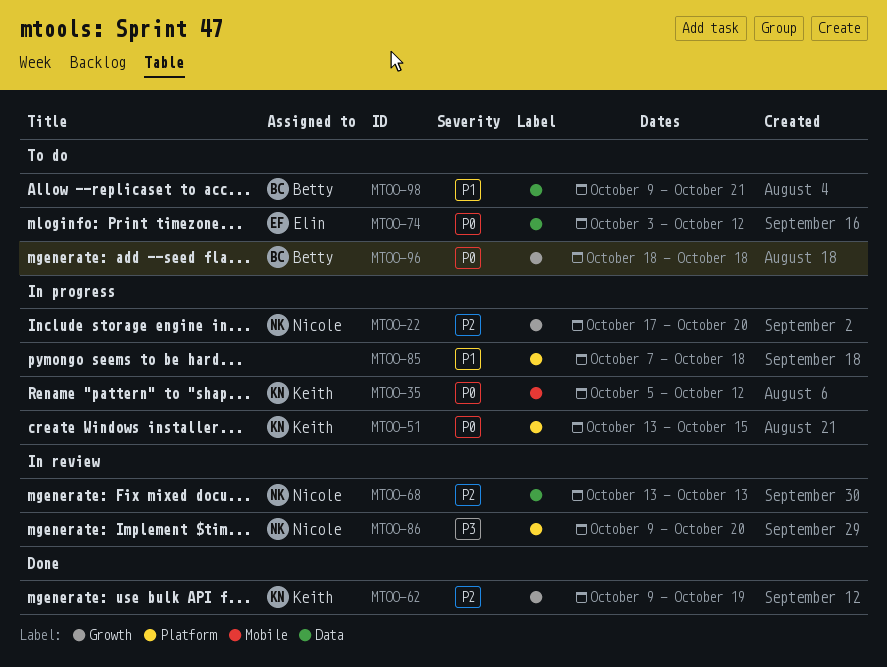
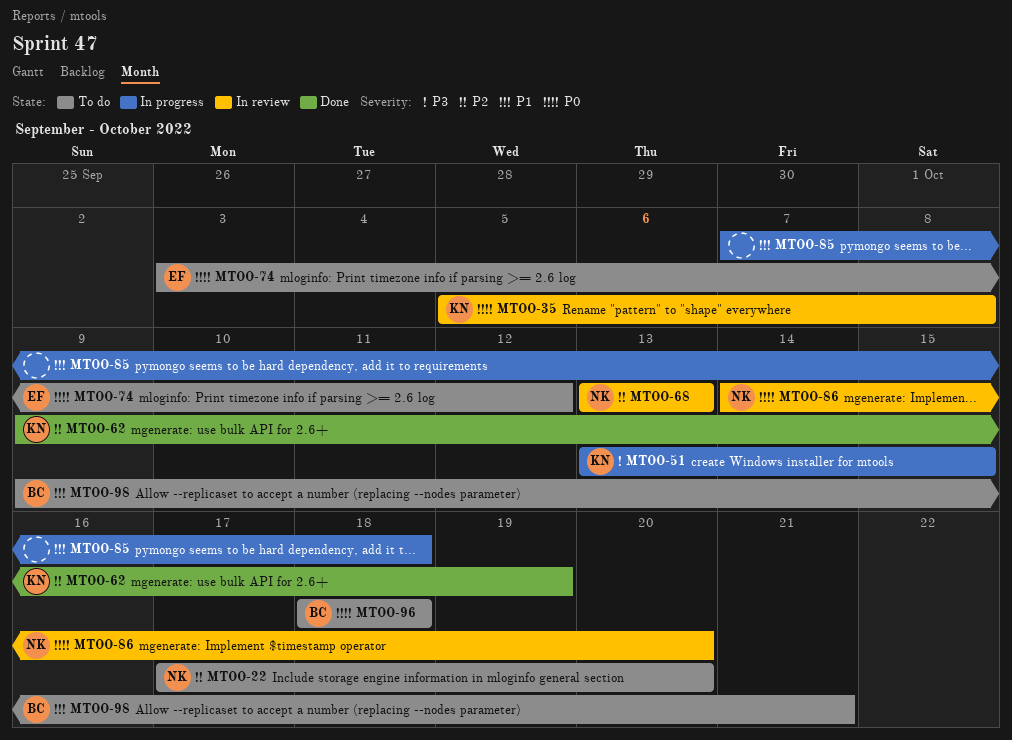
MTOO-22, status: In progress -> To do
MTOO-35, status: In progress -> In review
MTOO-35, due: Oct 12 -> Oct 8
MTOO-51, priority: P0 -> P3
MTOO-86, priority: P3 -> P0
MTOO-86, start: Oct 9 -> Oct 14

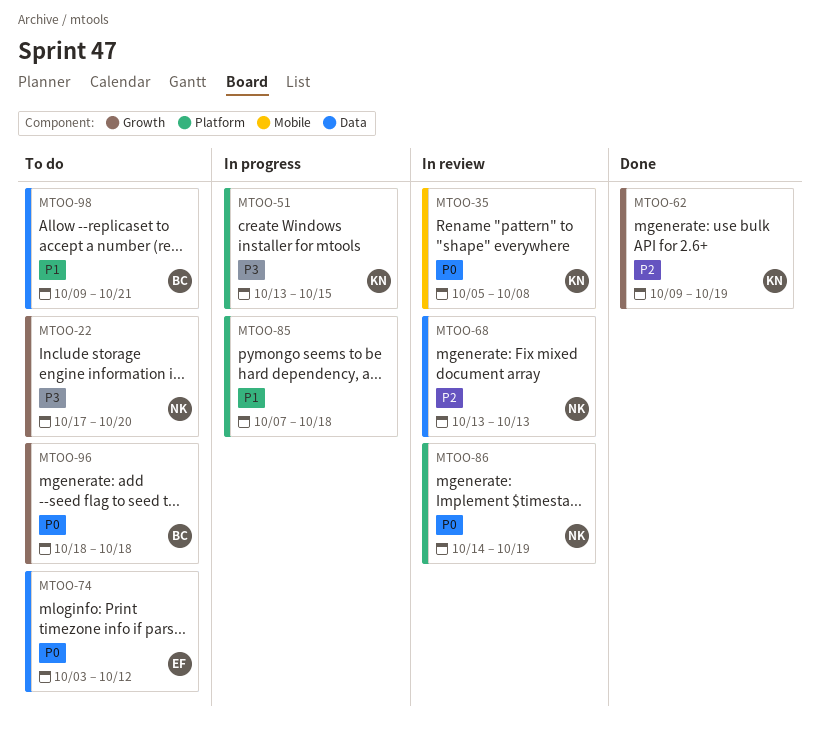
MTOO-22, priority: P2 -> P3
MTOO-86, due: Oct 20 -> Oct 19

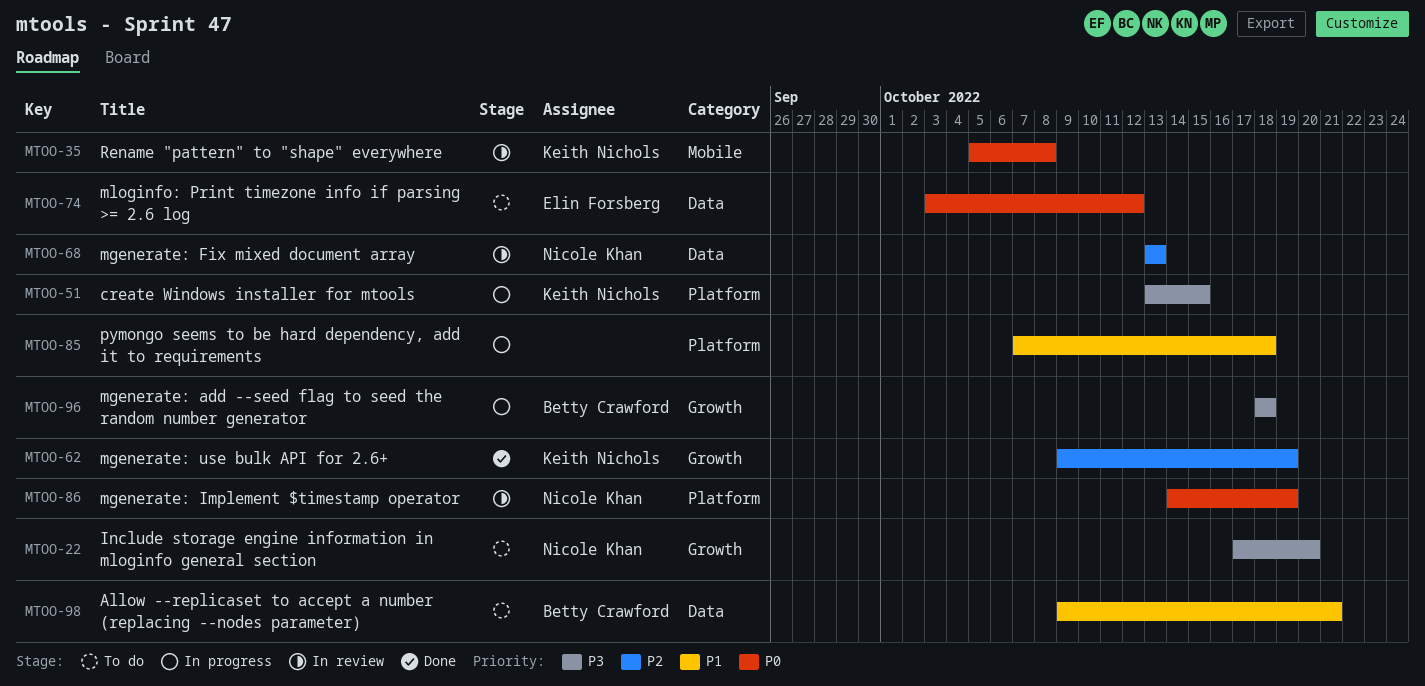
MTOO-96, status: To do -> In progress
MTOO-96, priority: P0 -> P3

